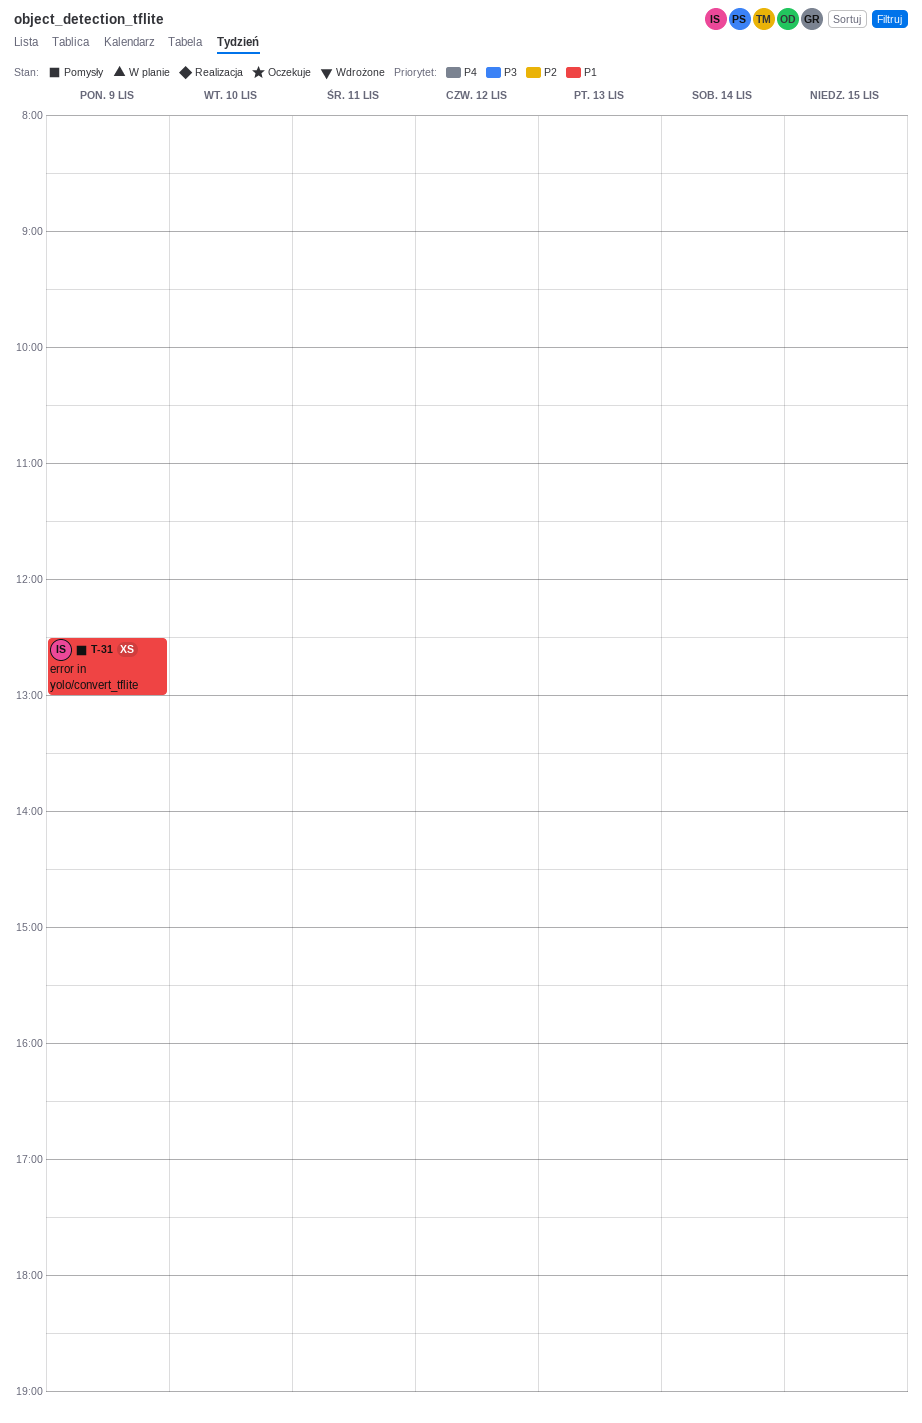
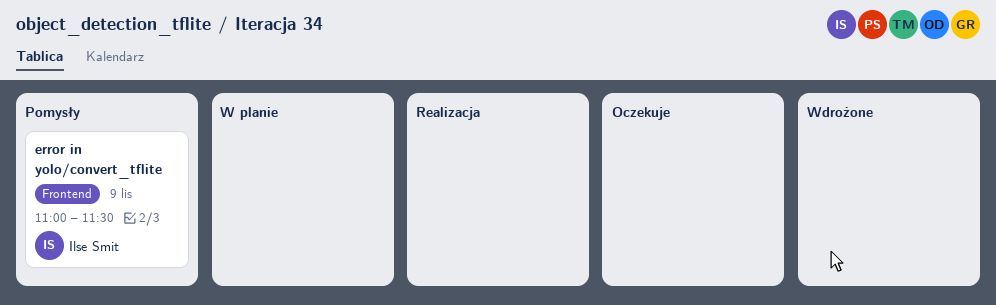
error in yolo/convert_tflite, begins: 12:30 -> 11:00
error in yolo/convert_tflite, ends: 13:00 -> 11:30

